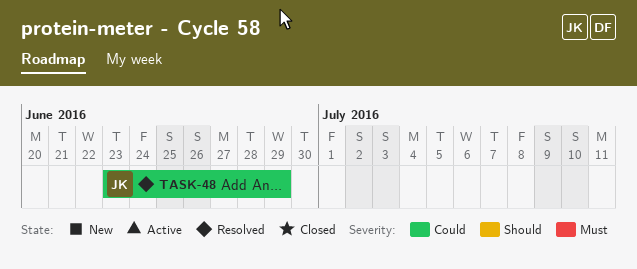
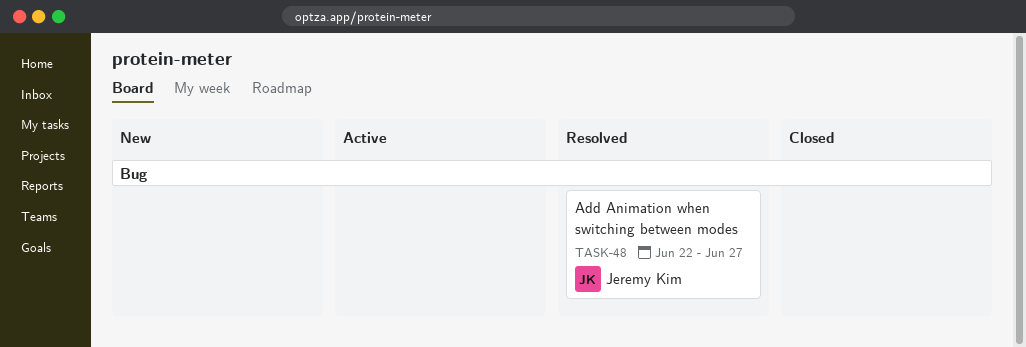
TASK-48, start: Jun 23 -> Jun 22
TASK-48, due: Jun 29 -> Jun 27

